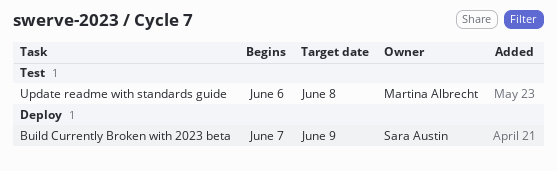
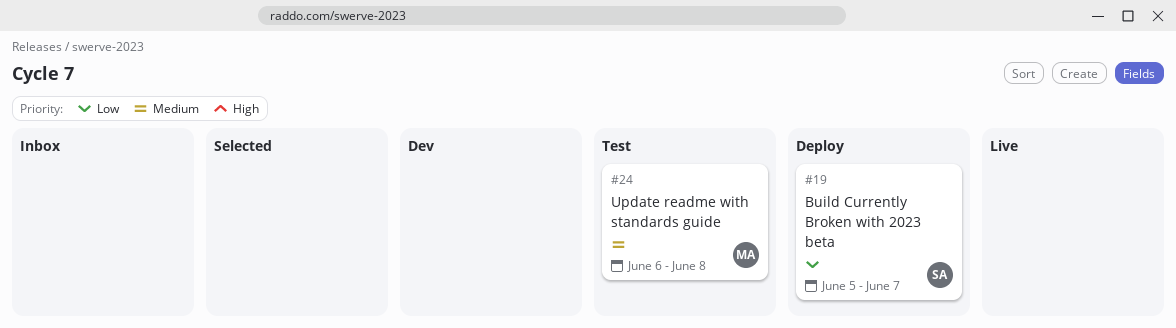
Build Currently Broken with 2023 beta, start: Jun 7 -> Jun 5
Build Currently Broken with 2023 beta, due: Jun 9 -> Jun 7

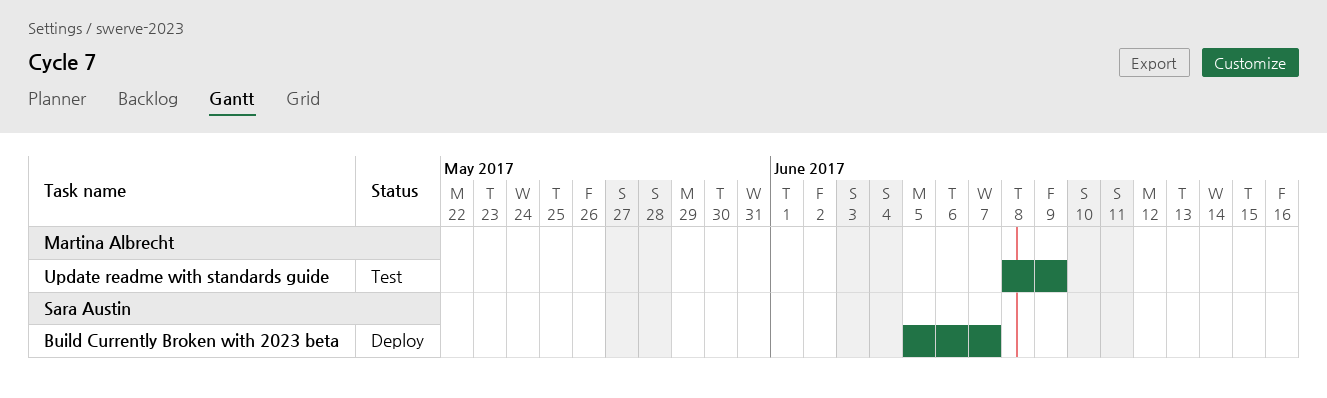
Update readme with standards guide, start: Jun 6 -> Jun 8
Update readme with standards guide, due: Jun 8 -> Jun 9

